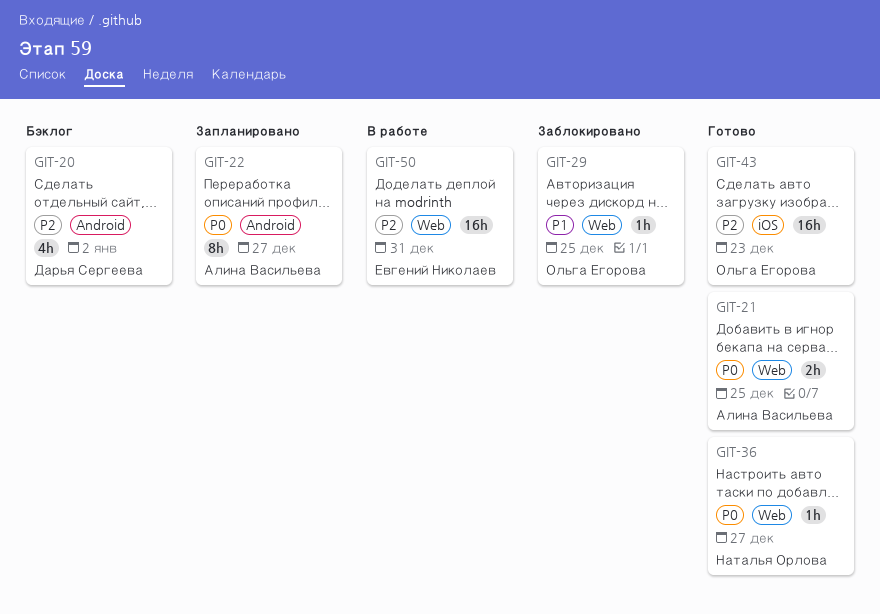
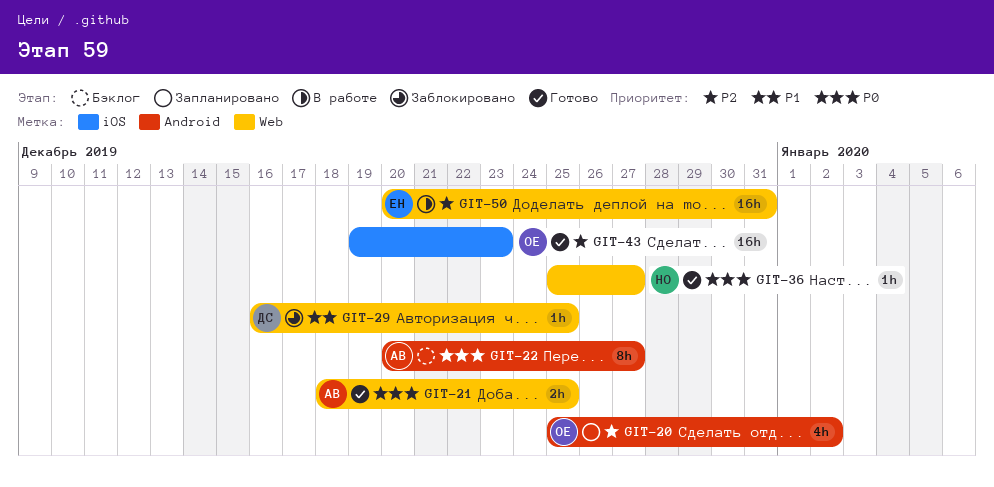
GIT-20, status: Бэклог -> Запланировано
GIT-20, owner: Дарья Сергеева -> Ольга Егорова
GIT-22, status: Запланировано -> Бэклог
GIT-29, owner: Ольга Егорова -> Дарья Сергеева

